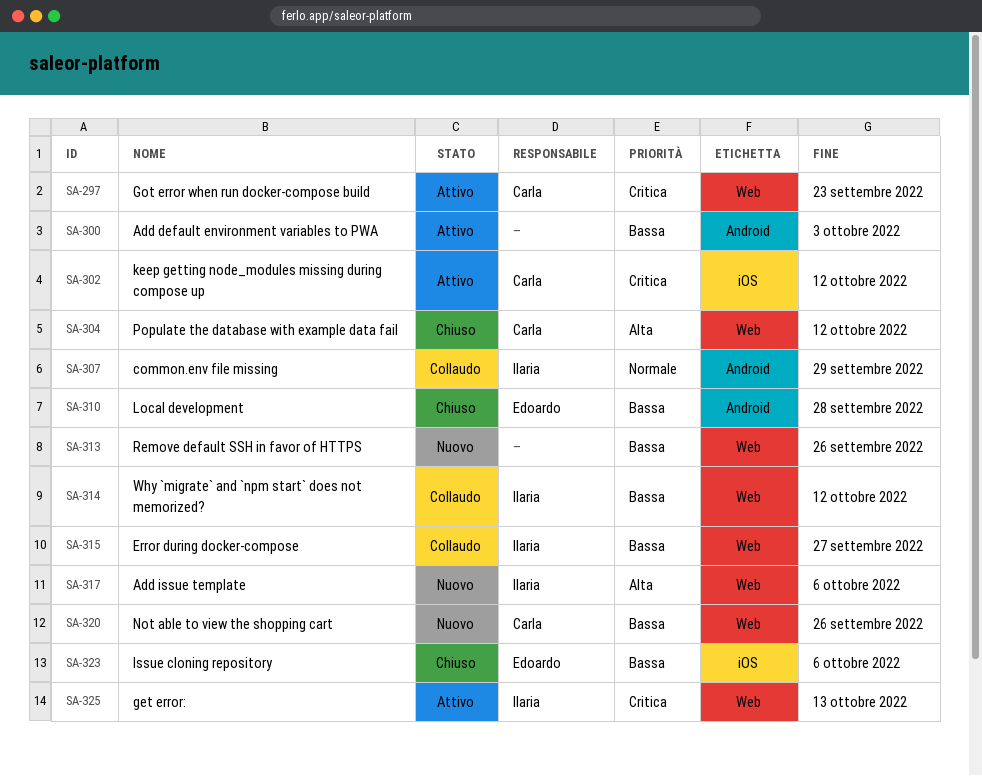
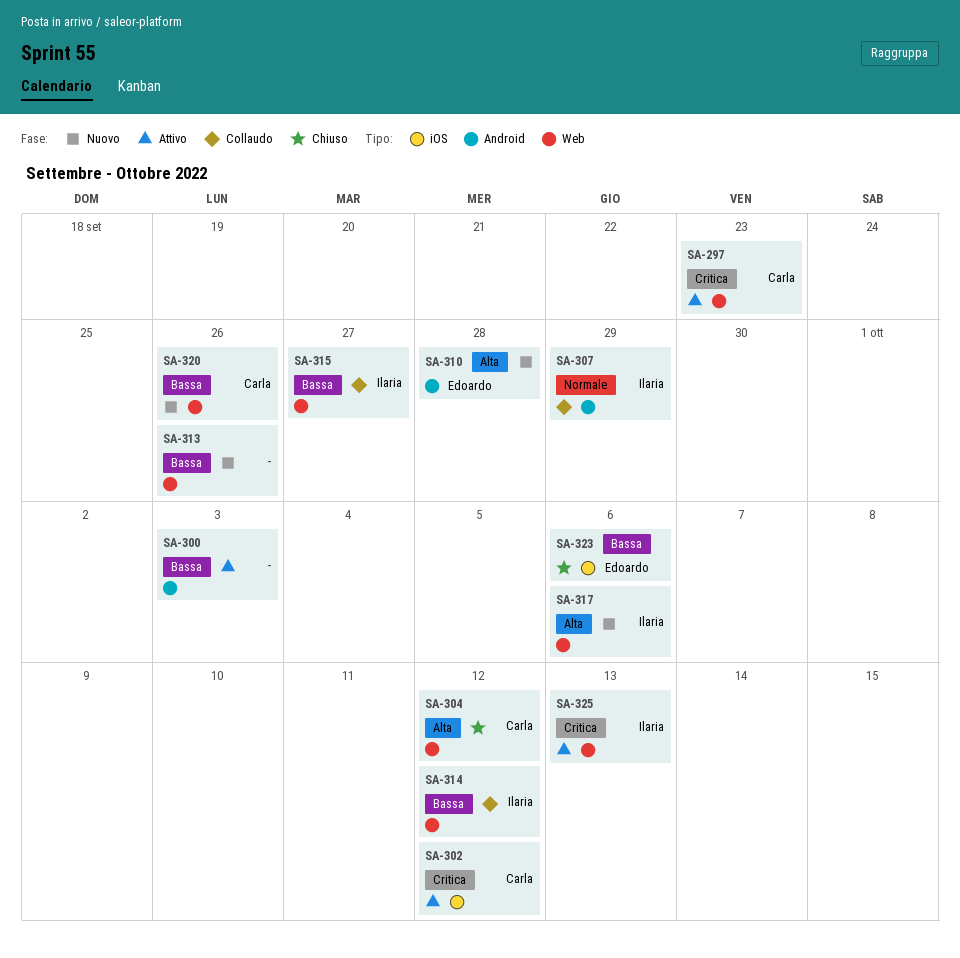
SA-310, status: Chiuso -> Nuovo
SA-310, priority: Bassa -> Alta

